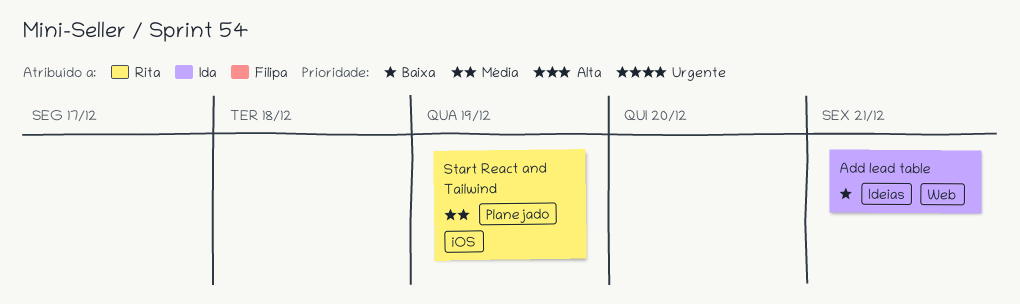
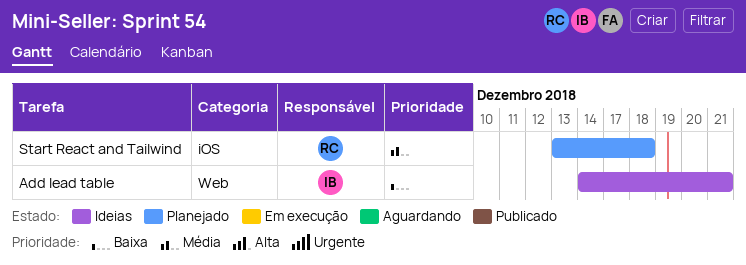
Start React and Tailwind, due: Dec 19 -> Dec 18

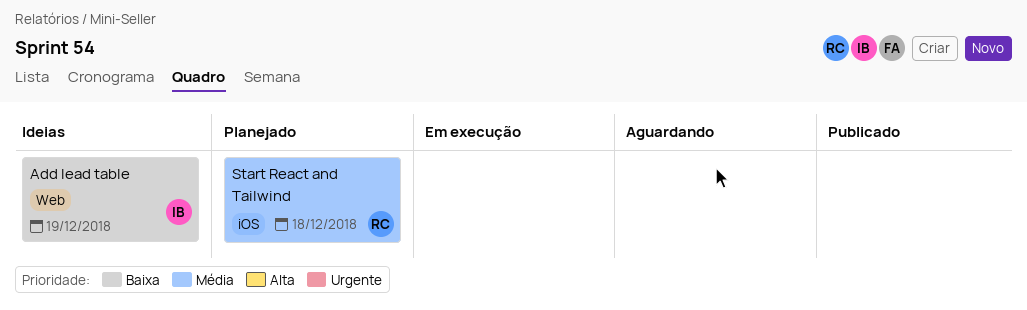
Add lead table, due: Dec 21 -> Dec 19

